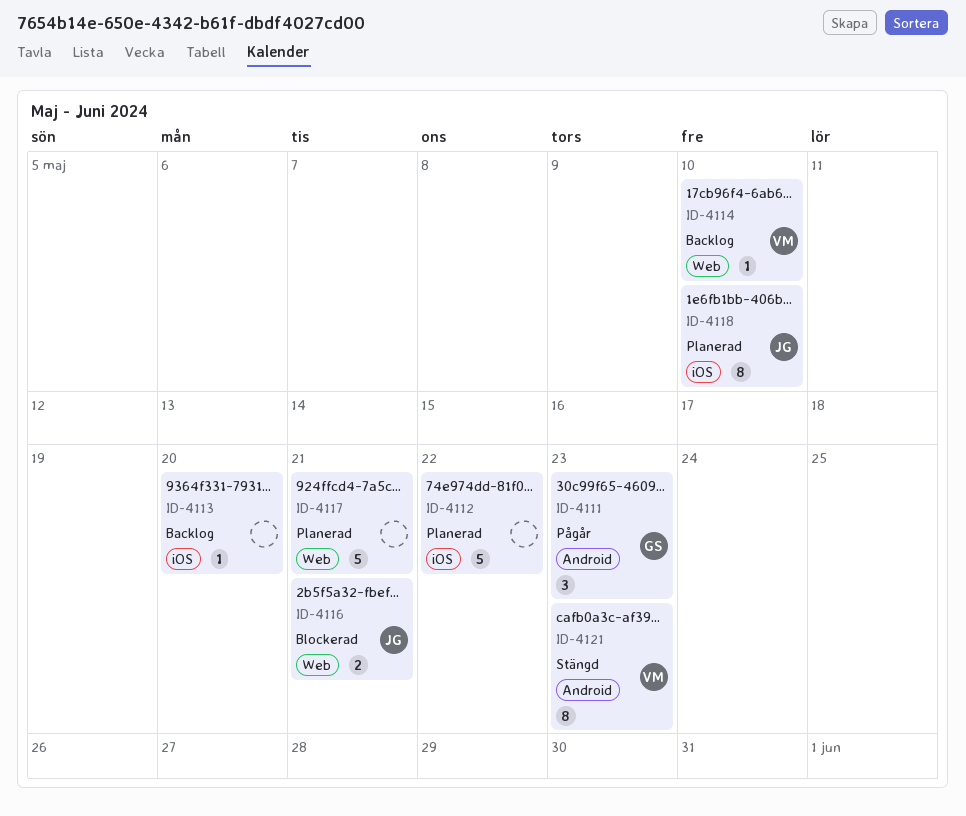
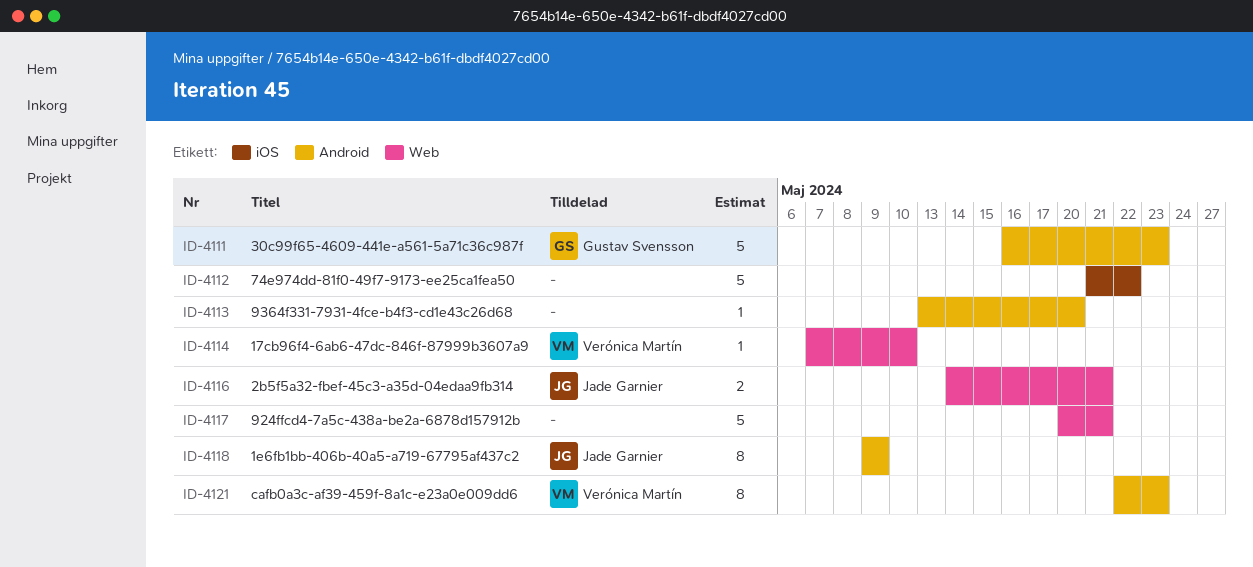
ID-4111, estimate: 3 -> 5
ID-4113, label: iOS -> Android
ID-4118, label: iOS -> Android
ID-4118, due: May 10 -> May 9

